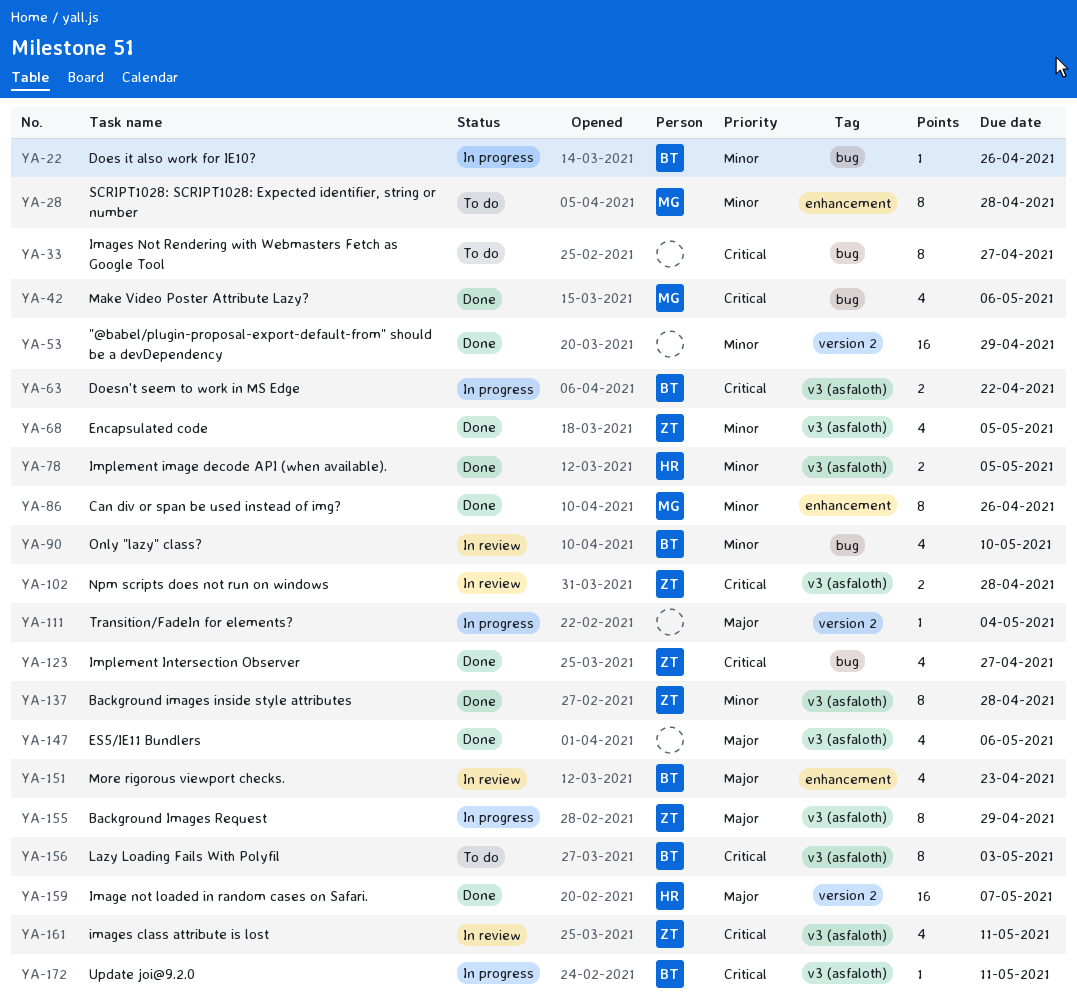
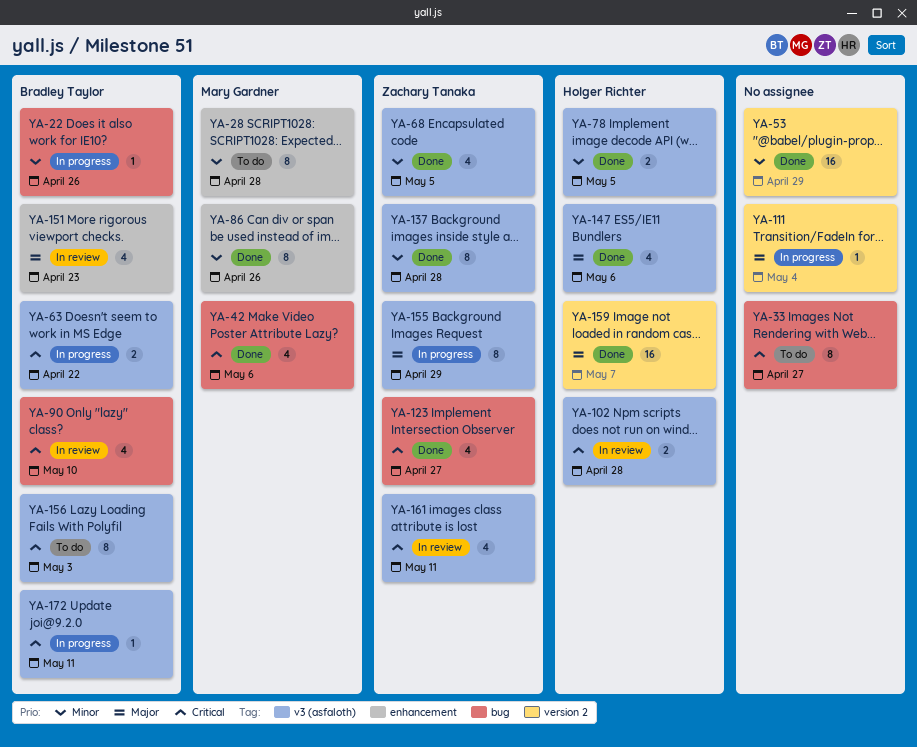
YA-90, priority: Minor -> Critical
YA-102, owner: Zachary Tanaka -> Holger Richter
YA-147, owner: none -> Holger Richter

